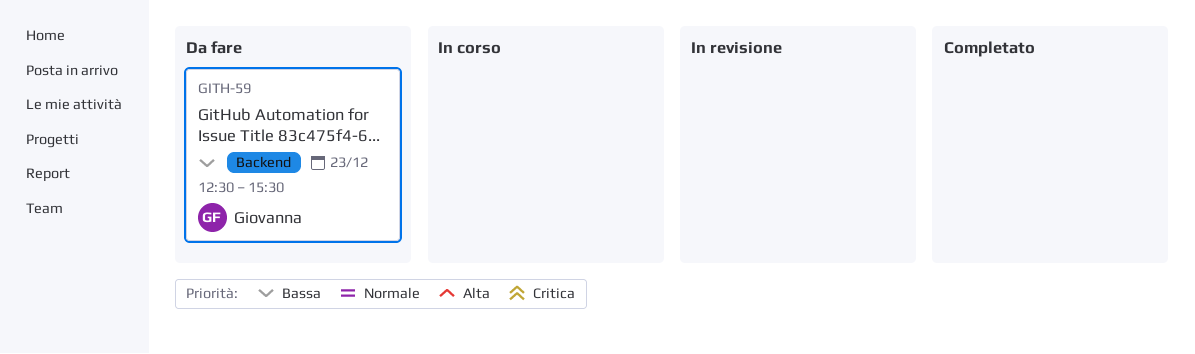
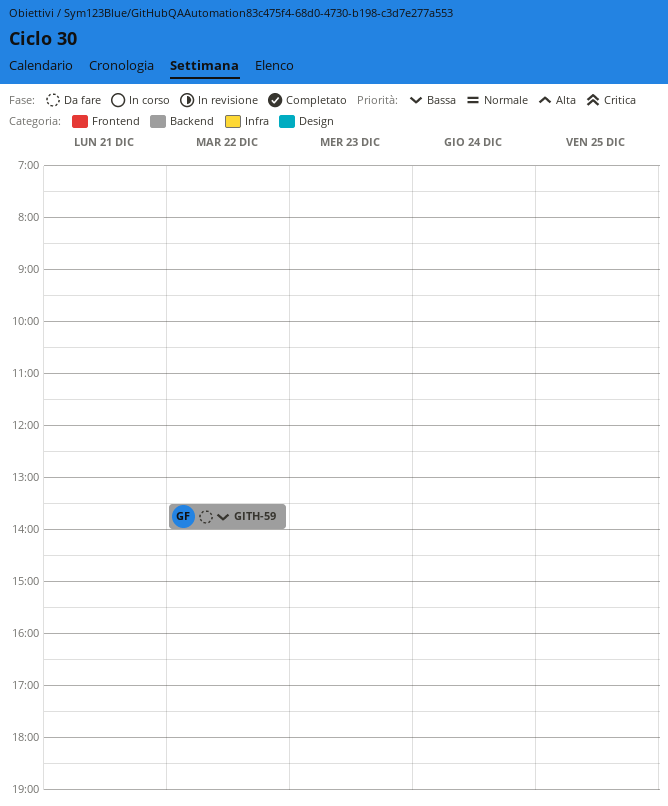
GITH-59, day: Dec 23 -> Dec 22
GITH-59, begins: 12:30 -> 13:30
GITH-59, ends: 15:30 -> 14:00

